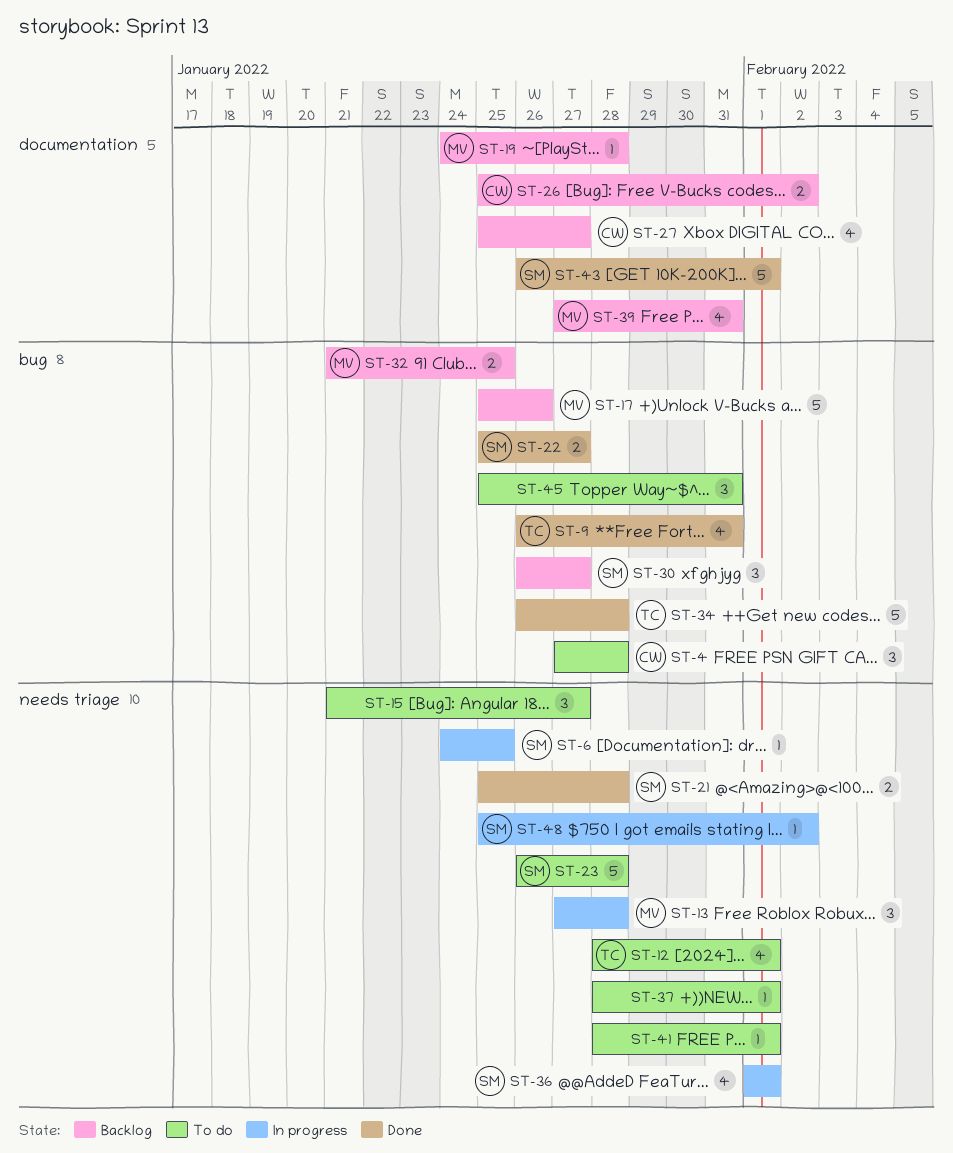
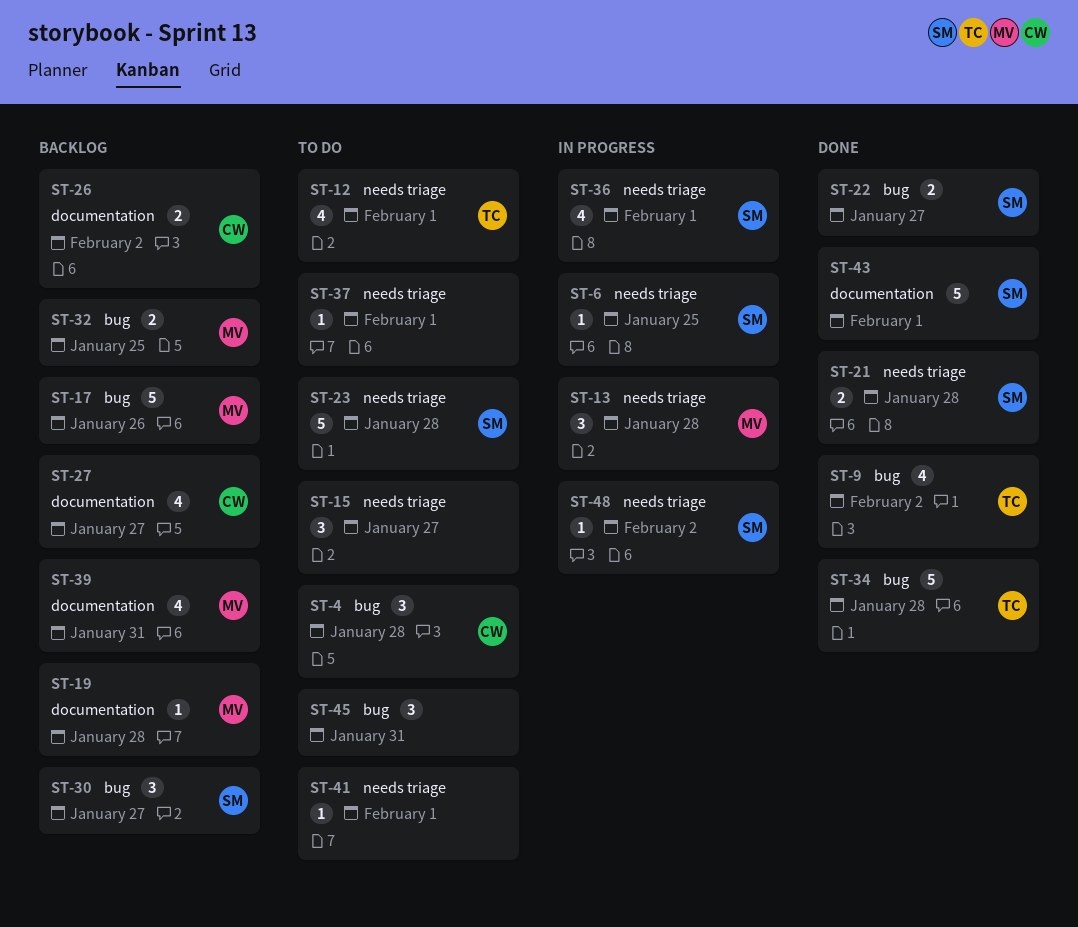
ST-9, due: Jan 31 -> Feb 2

